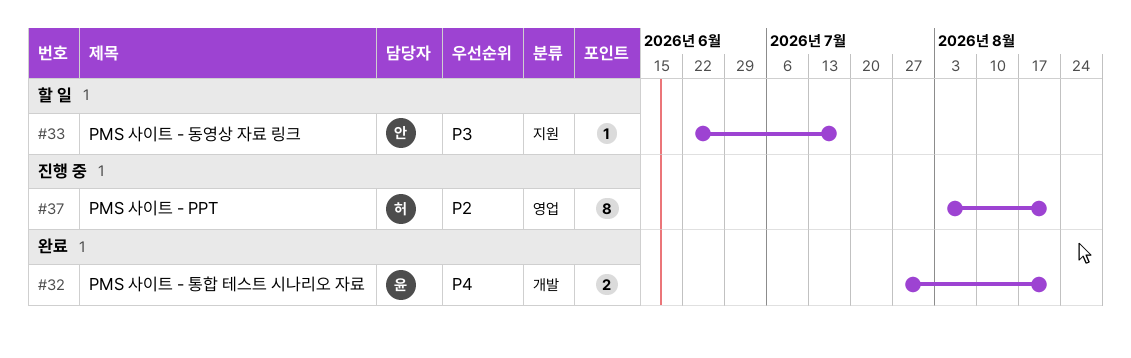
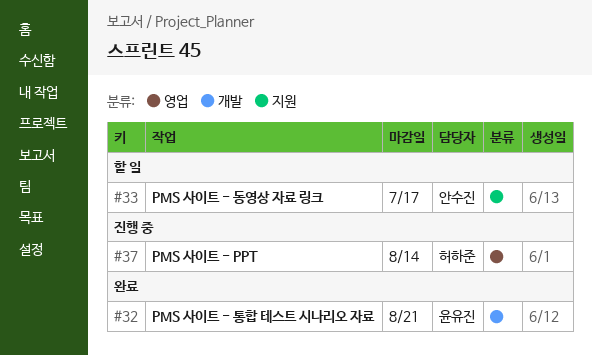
#37, due: Aug 21 -> Aug 14

